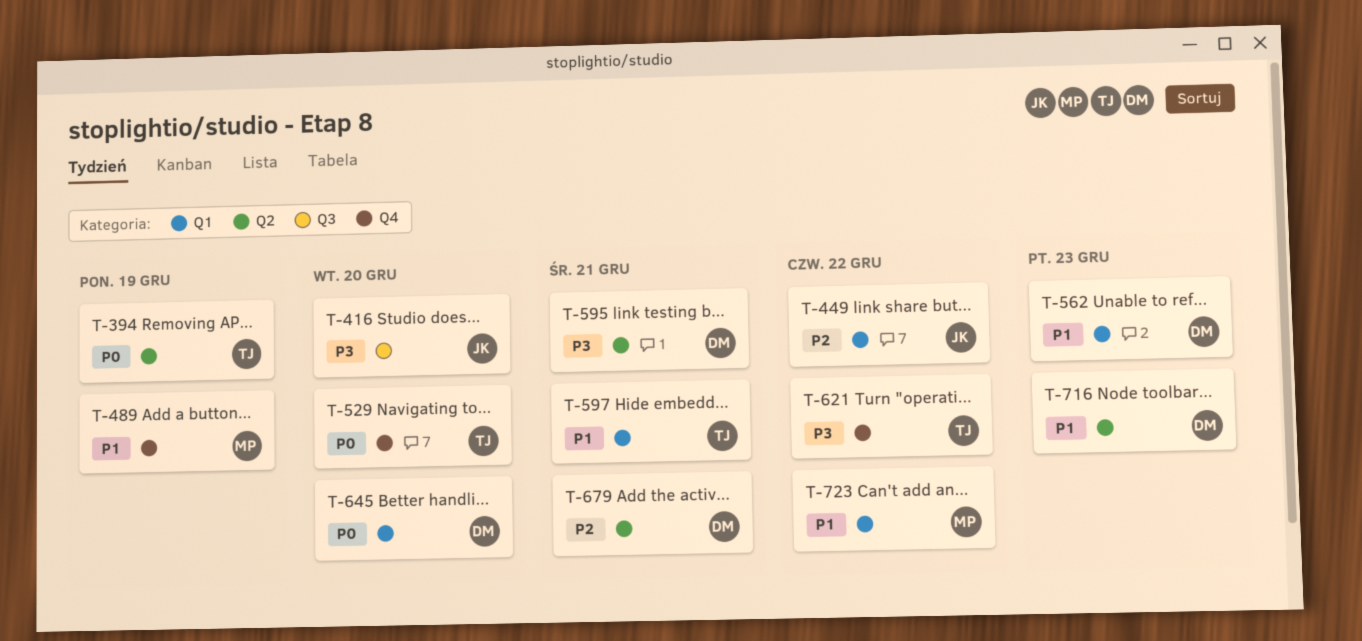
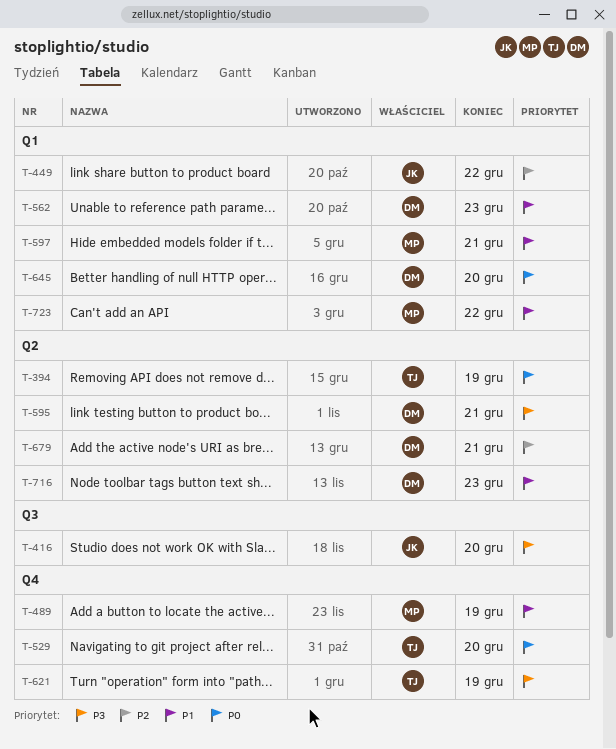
T-597, owner: TJ -> MP
T-621, due: Dec 22 -> Dec 19

